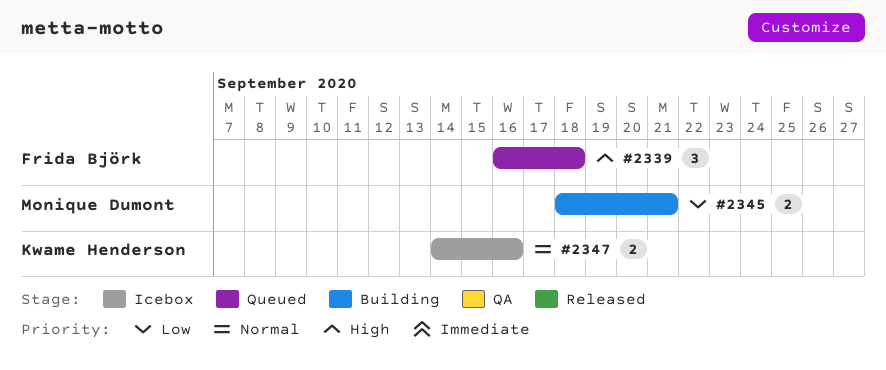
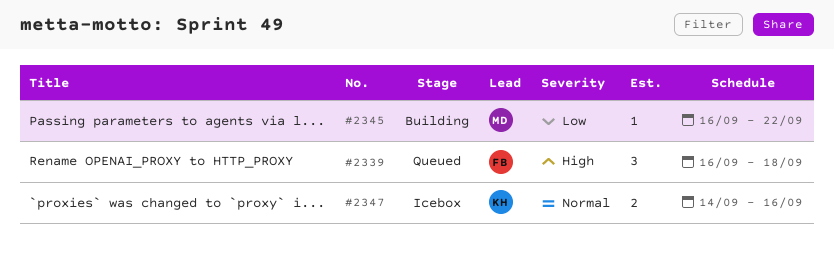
#2345, estimate: 2 -> 1
#2345, start: Sep 18 -> Sep 16
#2345, due: Sep 21 -> Sep 22

